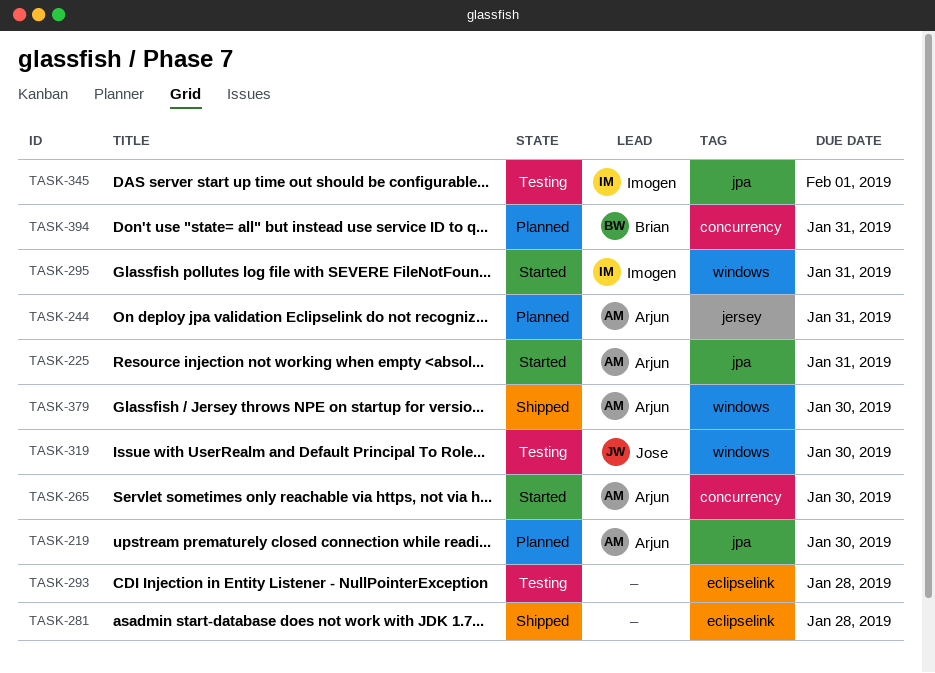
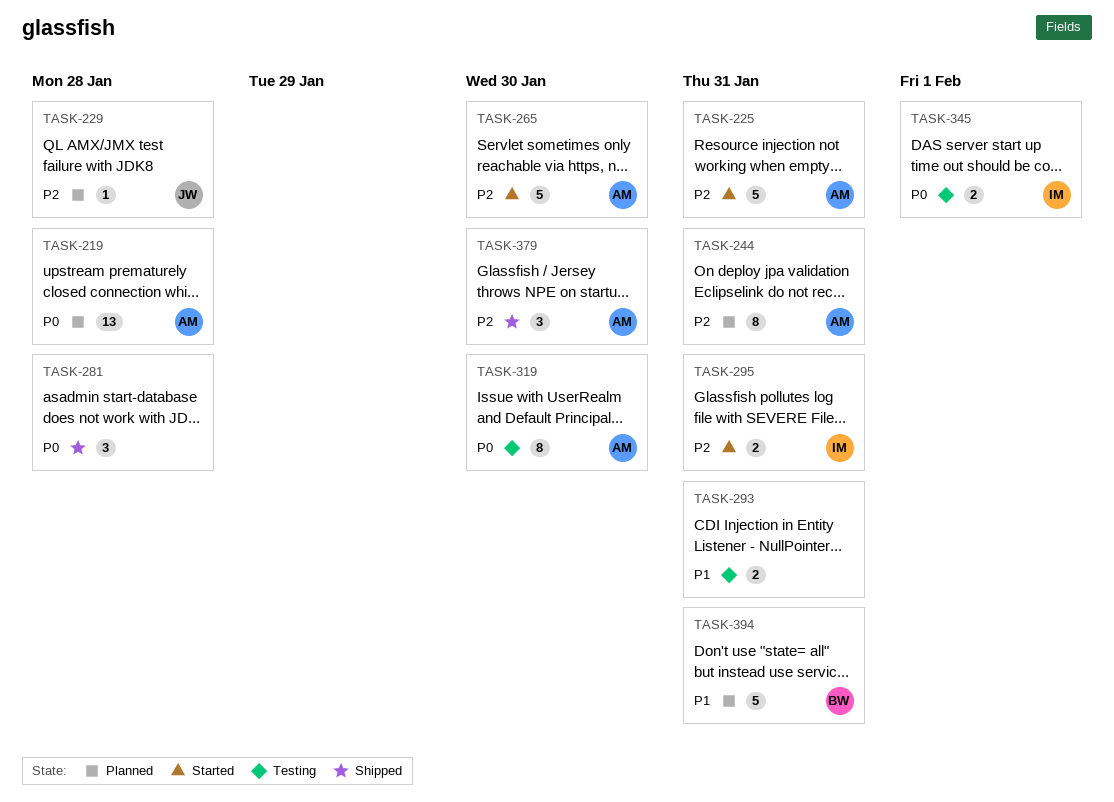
TASK-219, due: Jan 30 -> Jan 28
TASK-229: none -> present
TASK-293, due: Jan 28 -> Jan 31
TASK-319, owner: Jose -> Arjun

